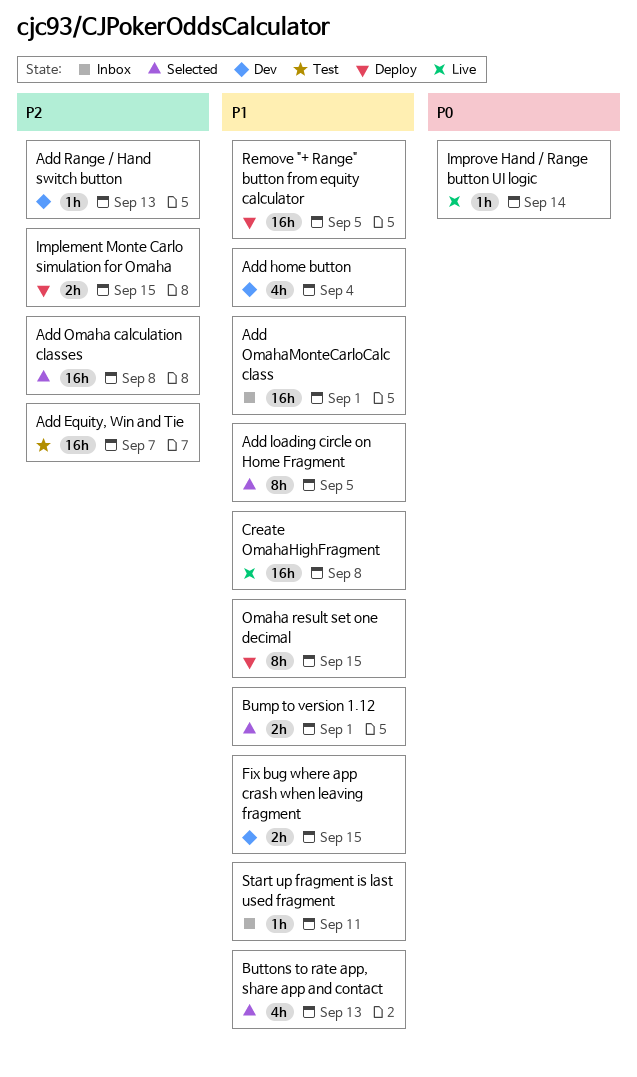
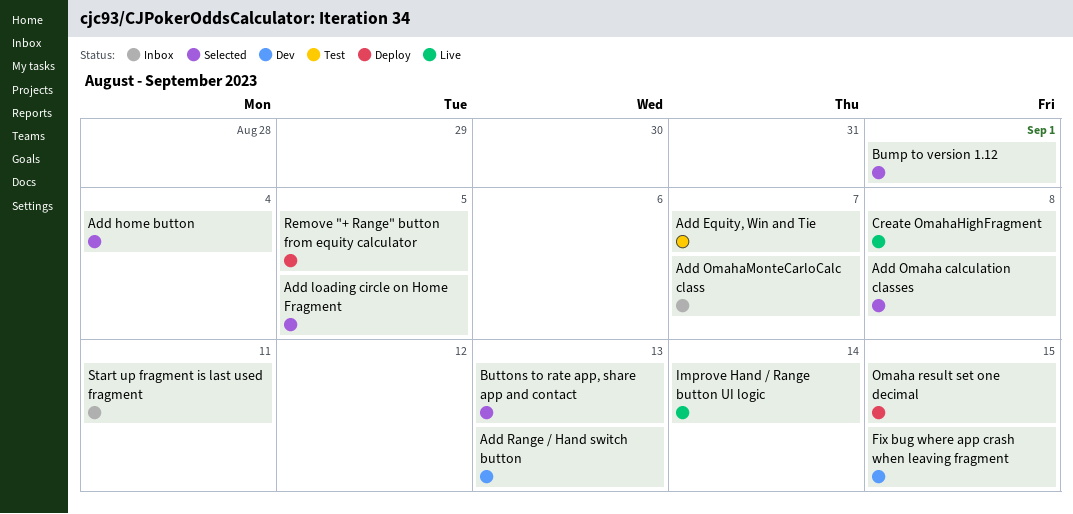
Add home button, status: Dev -> Selected
Add OmahaMonteCarloCalc class, due: Sep 1 -> Sep 7
Implement Monte Carlo simulation for Omaha: present -> none

